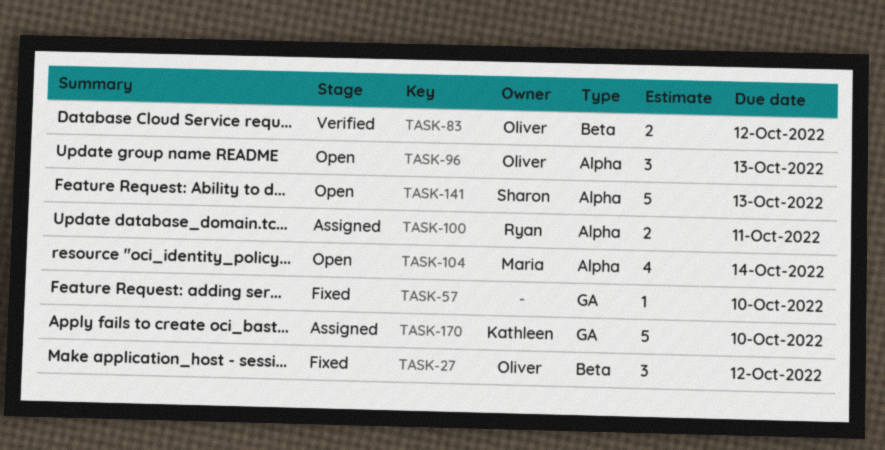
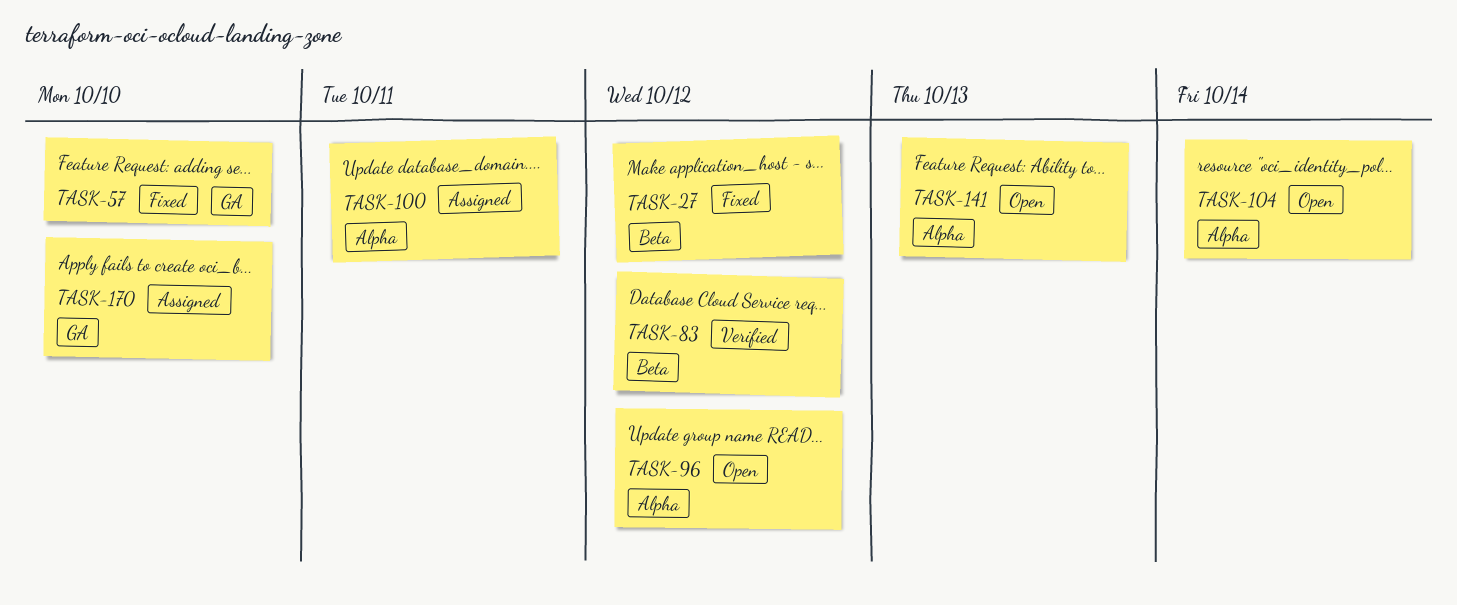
TASK-96, due: Oct 13 -> Oct 12

